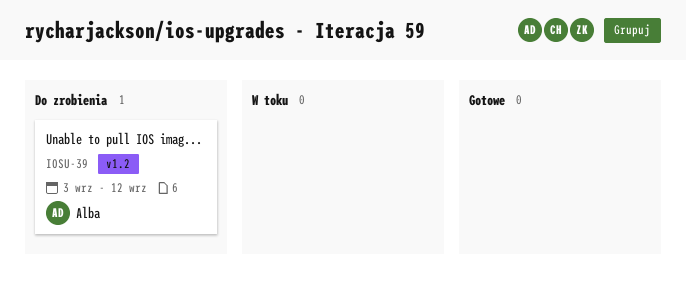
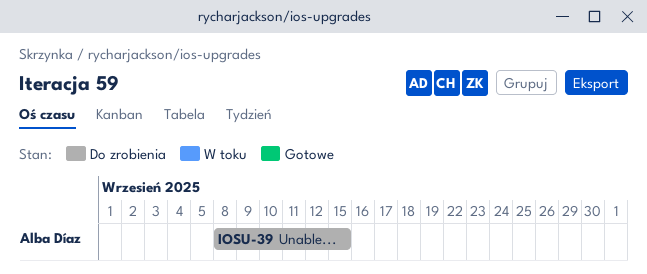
IOSU-39, start: Sep 3 -> Sep 8
IOSU-39, due: Sep 12 -> Sep 15

